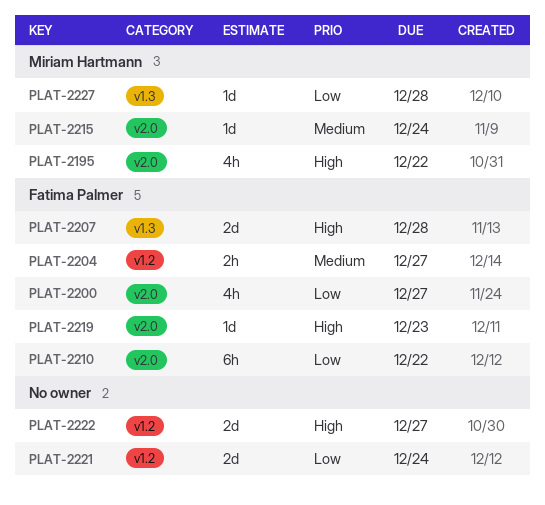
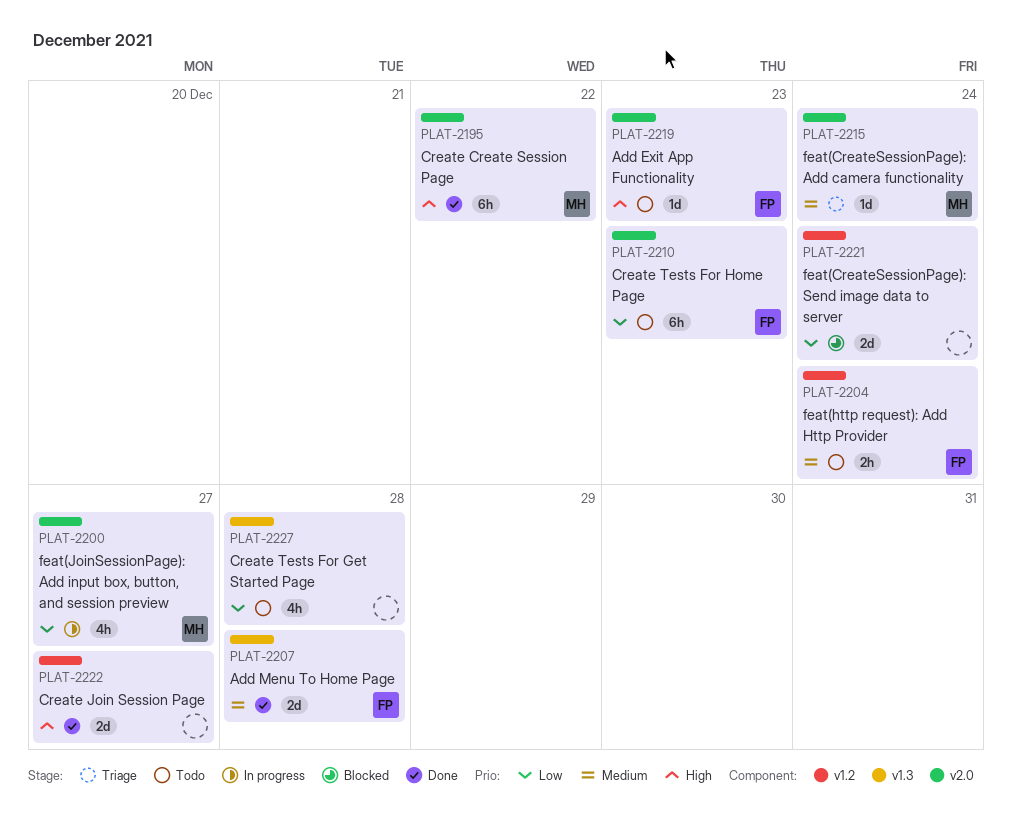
PLAT-2195, estimate: 4h -> 6h
PLAT-2200, owner: Fatima Palmer -> Miriam Hartmann
PLAT-2204, due: Dec 27 -> Dec 24
PLAT-2207, priority: High -> Medium
PLAT-2210, due: Dec 22 -> Dec 23
PLAT-2227, owner: Miriam Hartmann -> none
PLAT-2227, estimate: 1d -> 4h

